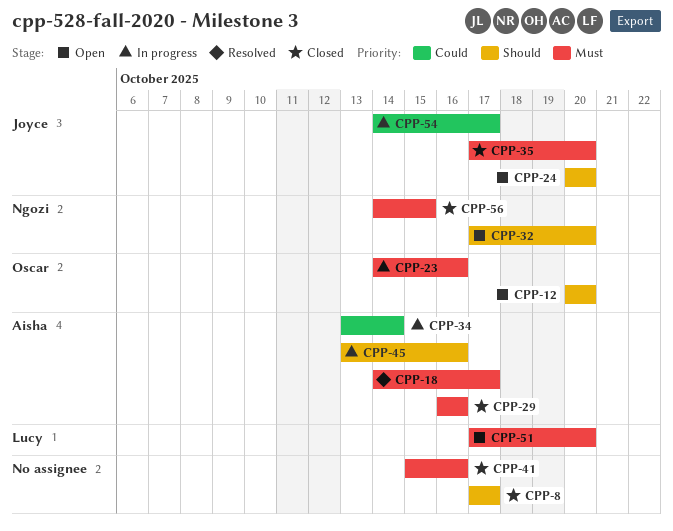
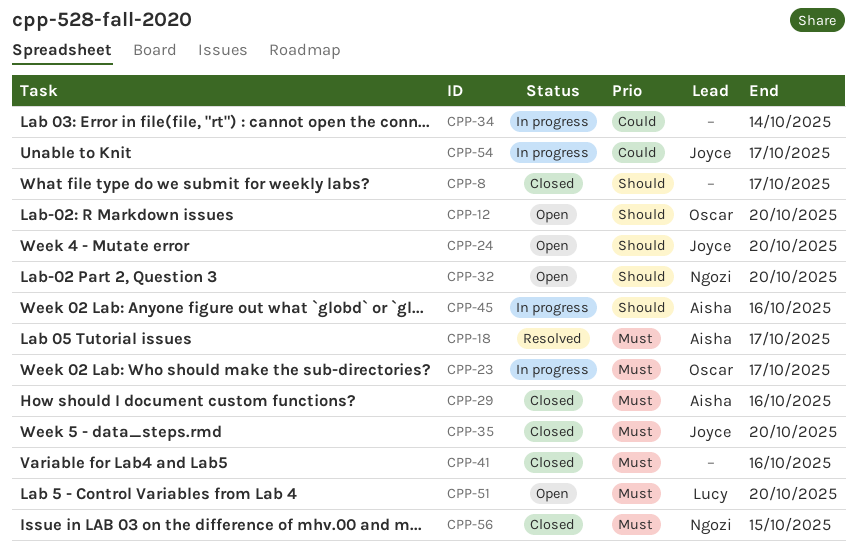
CPP-23, due: Oct 16 -> Oct 17
CPP-34, owner: Aisha -> none

